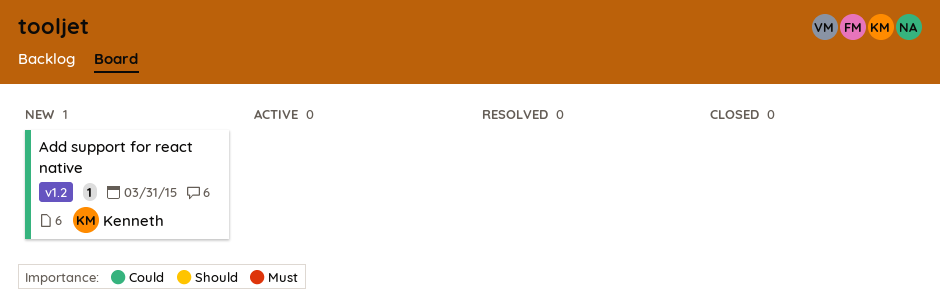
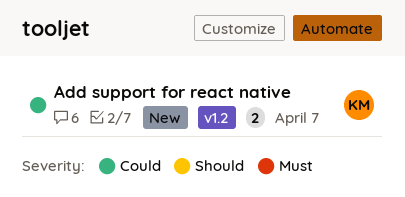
Add support for react native, estimate: 1 -> 2
Add support for react native, due: Mar 31 -> Apr 7

